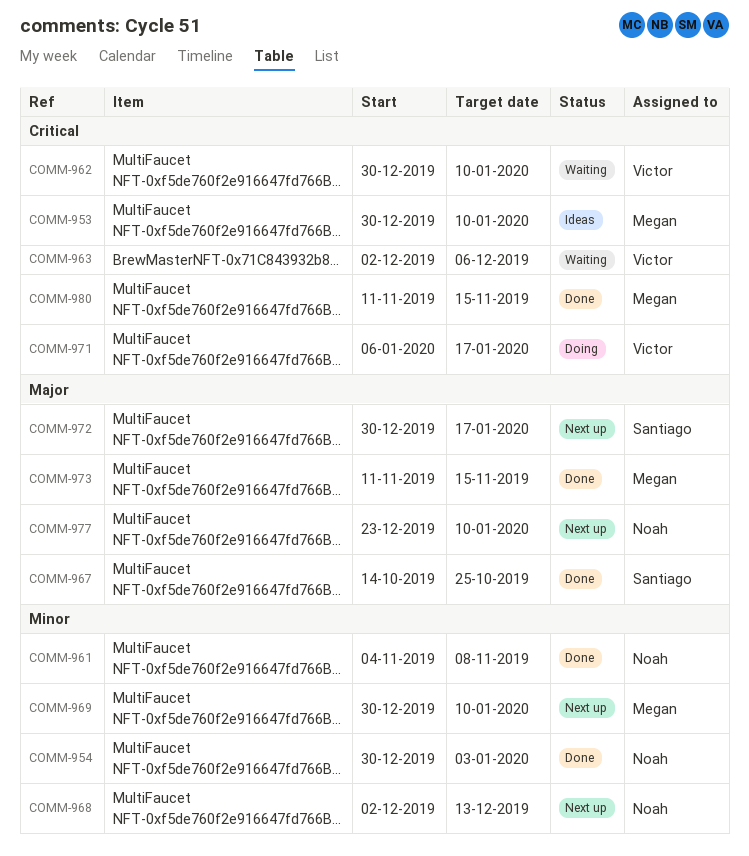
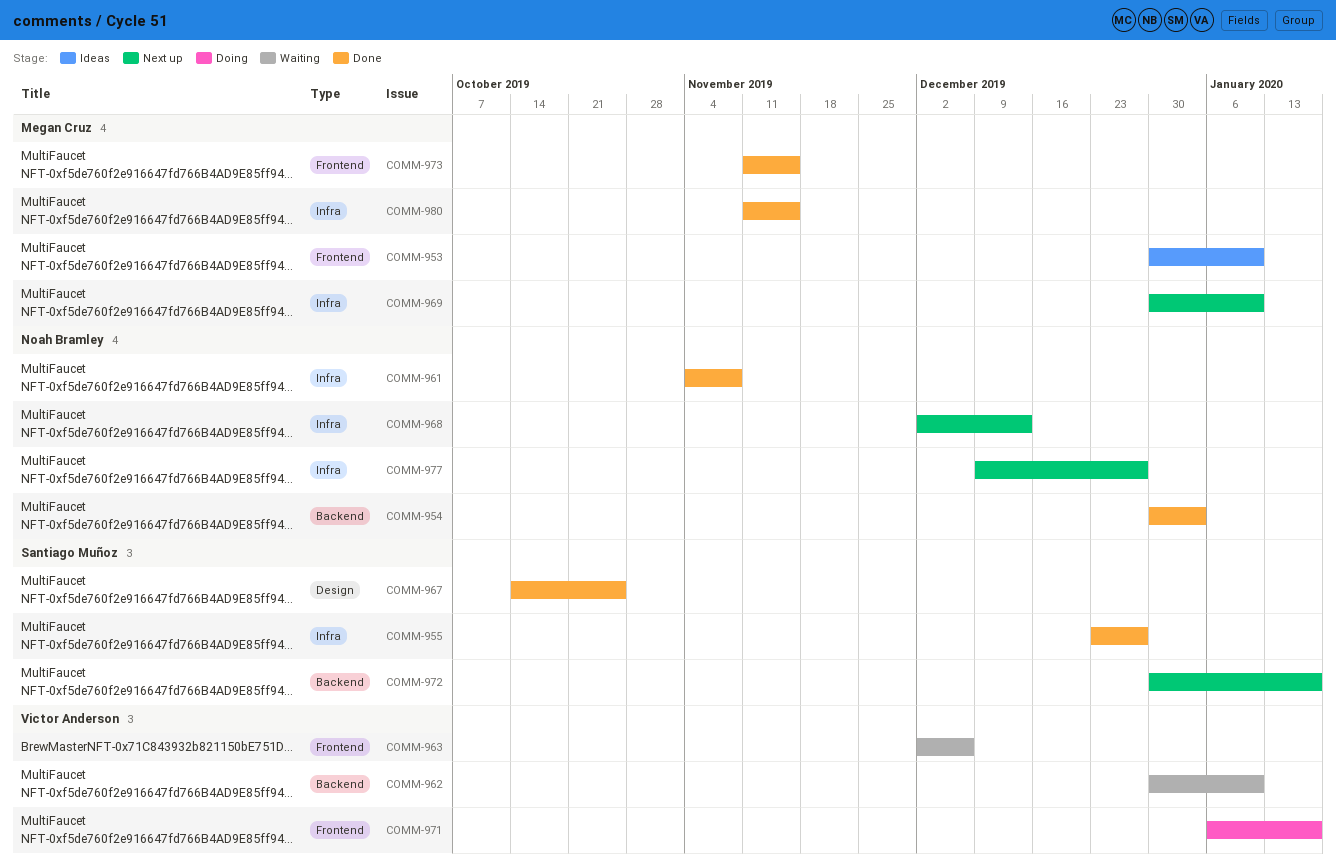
COMM-955: none -> present
COMM-977, start: Dec 23 -> Dec 9
COMM-977, due: Jan 10 -> Dec 27

